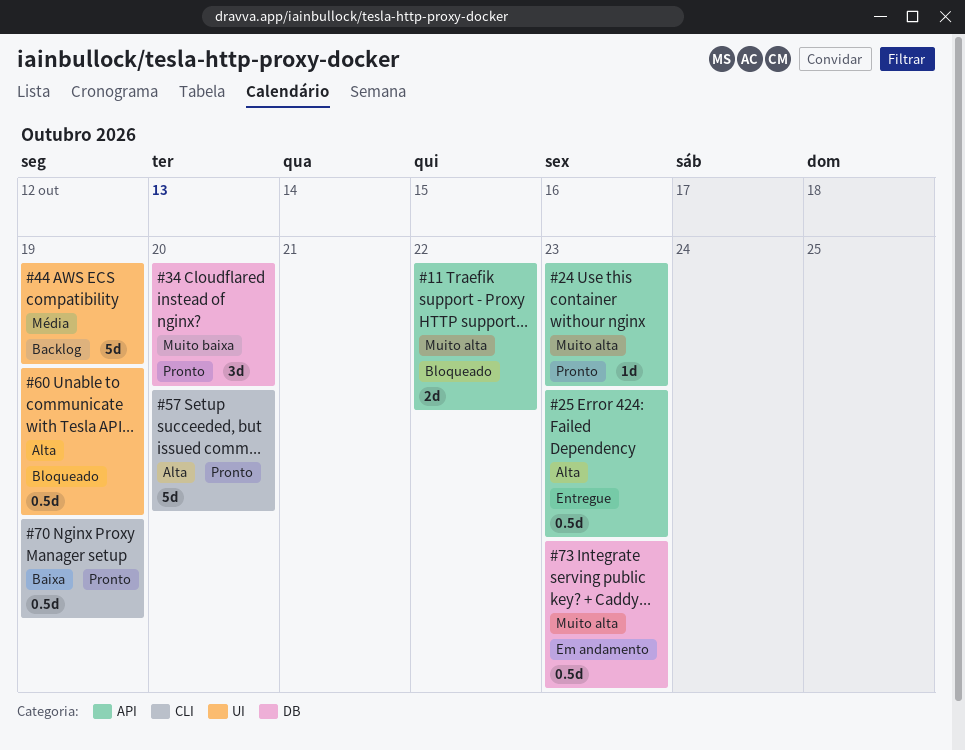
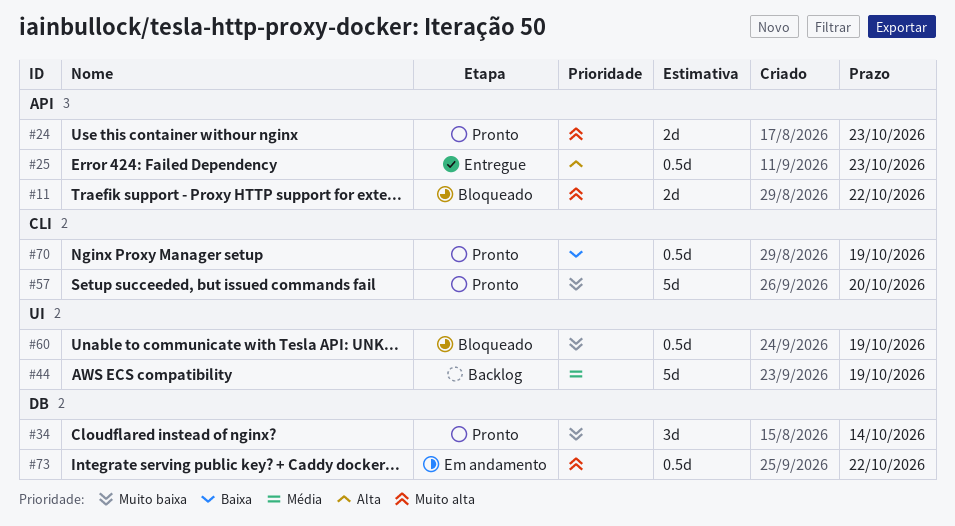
#24, estimate: 1d -> 2d
#34, due: Oct 20 -> Oct 14
#57, priority: Alta -> Muito baixa
#60, priority: Alta -> Muito baixa
#73, due: Oct 23 -> Oct 22

